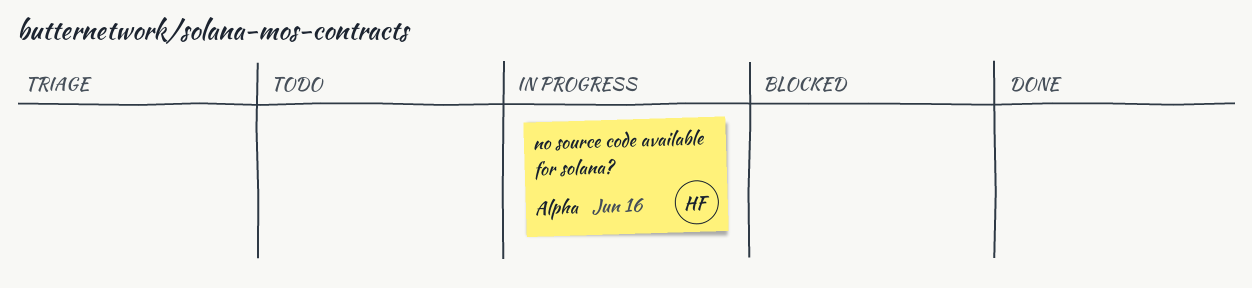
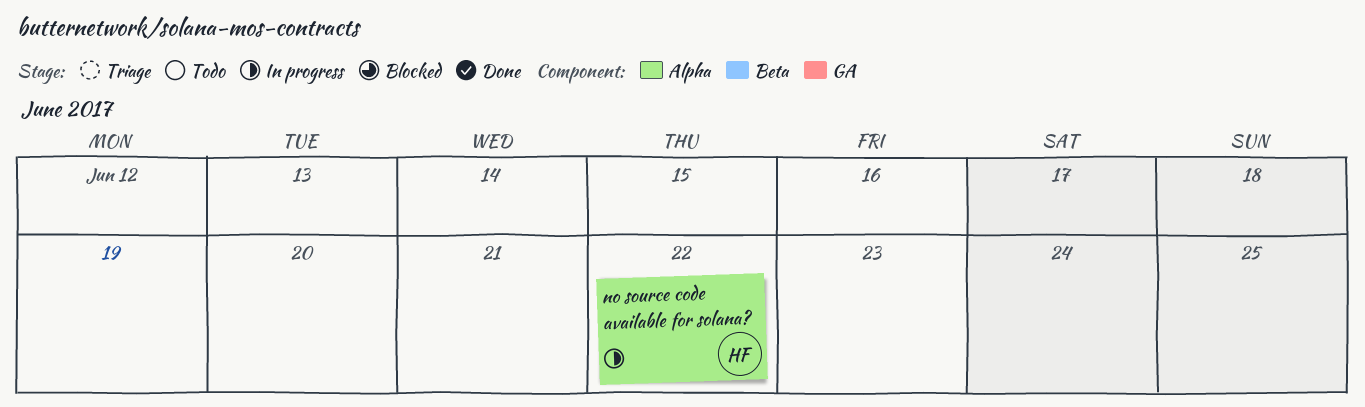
no source code available for solana?, due: Jun 16 -> Jun 22

